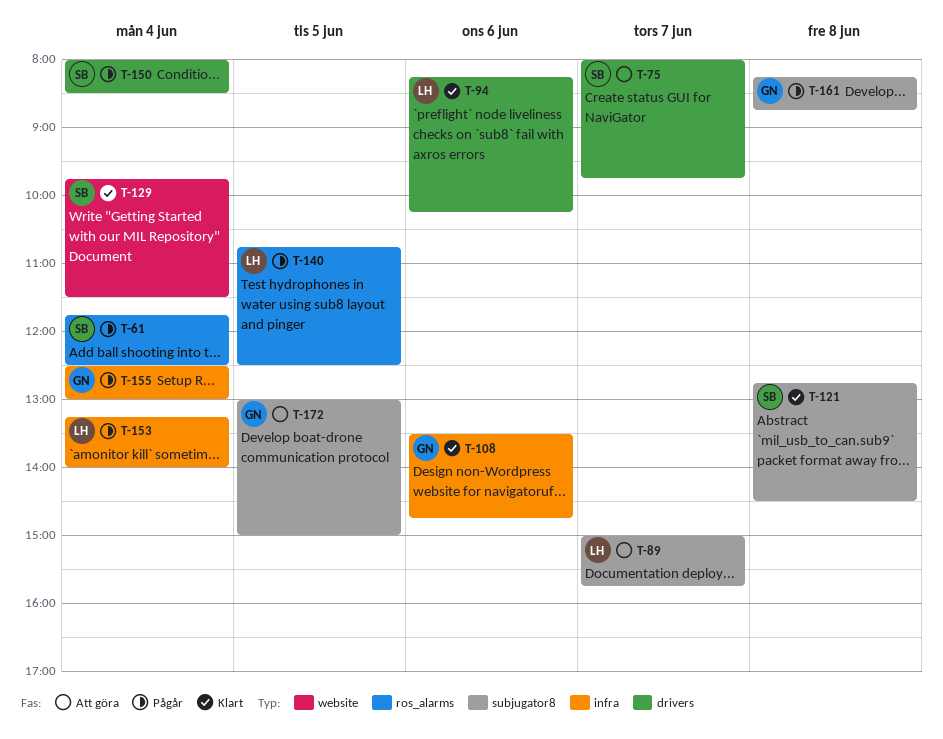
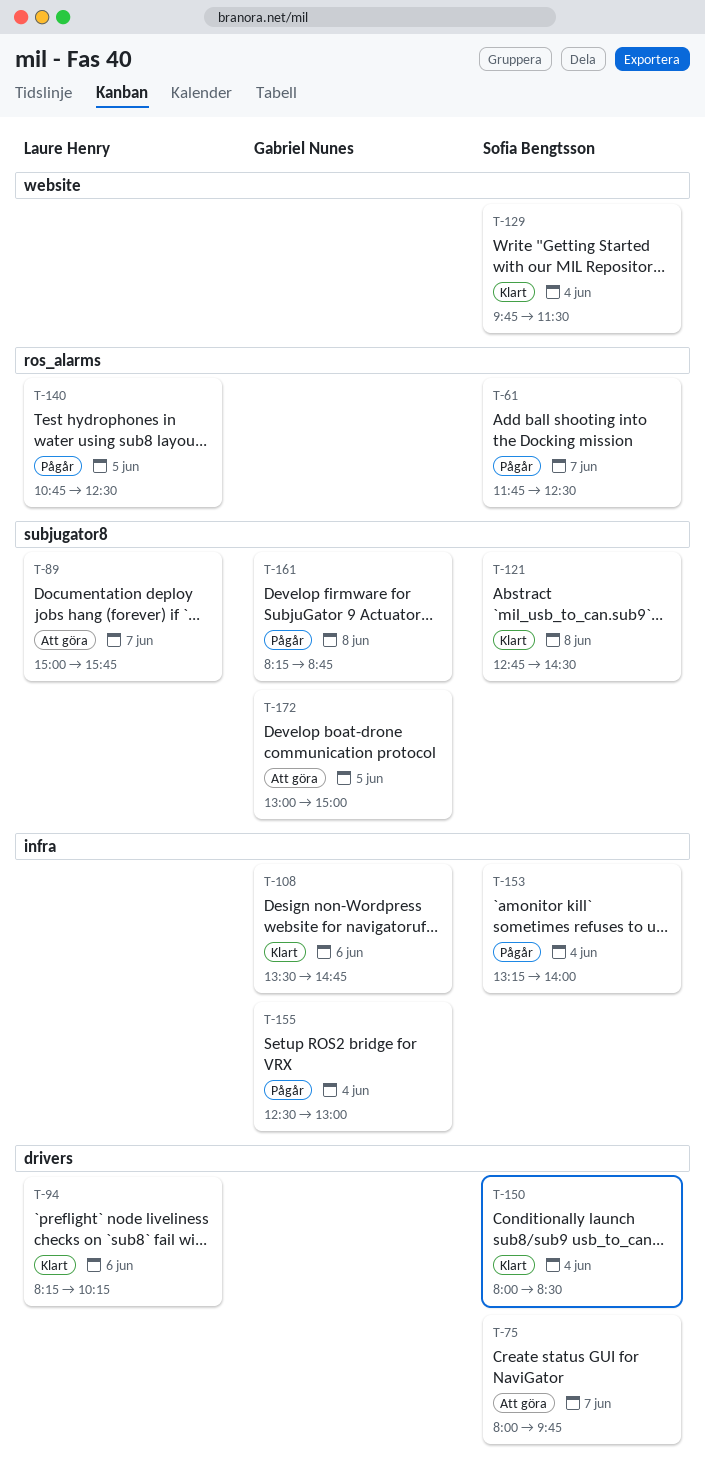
T-61, day: Jun 4 -> Jun 7
T-150, status: Pågår -> Klart
T-153, owner: Laure Henry -> Sofia Bengtsson

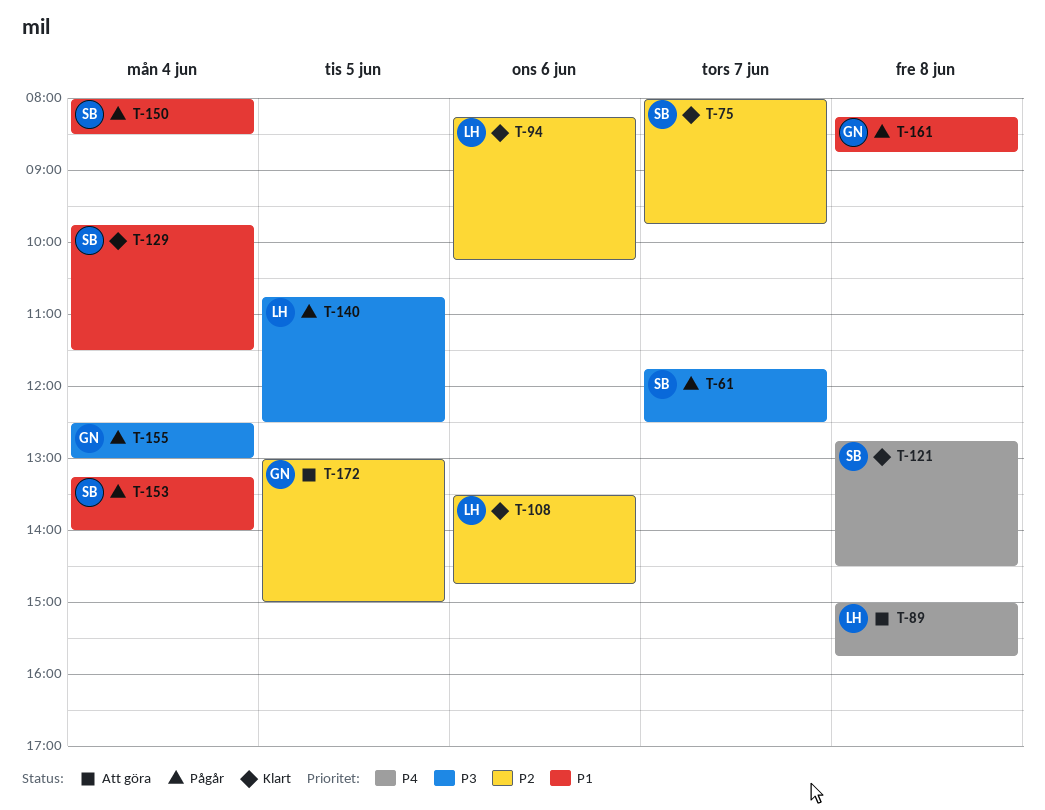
T-75, status: Att göra -> Klart
T-89, day: Jun 7 -> Jun 8
T-108, owner: Gabriel Nunes -> Laure Henry
T-150, status: Klart -> Pågår

